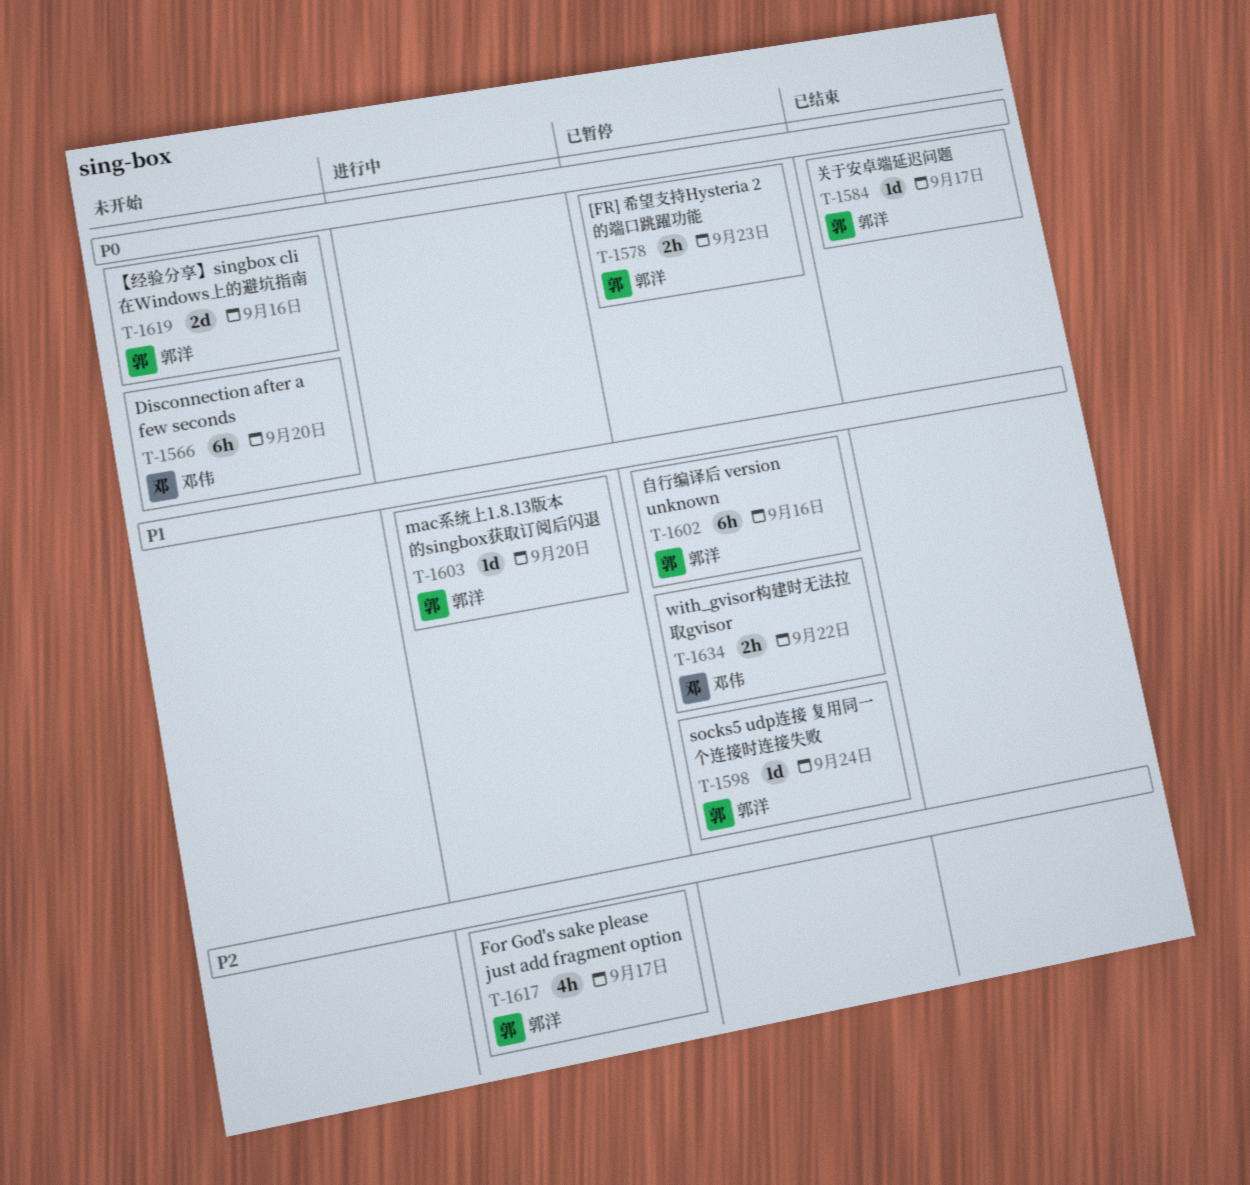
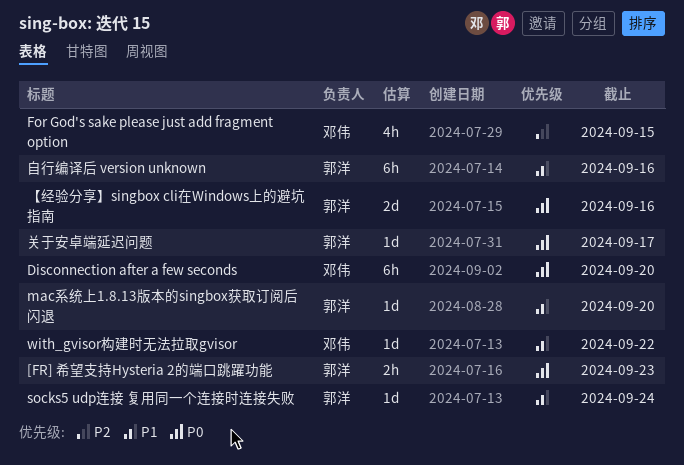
For God's sake please just add fragment option, owner: 郭洋 -> 邓伟
For God's sake please just add fragment option, due: Sep 17 -> Sep 15
with_gvisor构建时无法拉取gvisor, estimate: 2h -> 1d

